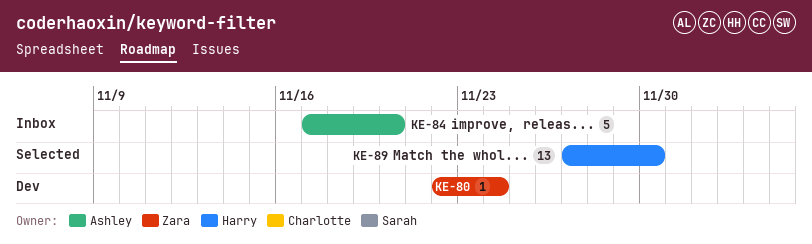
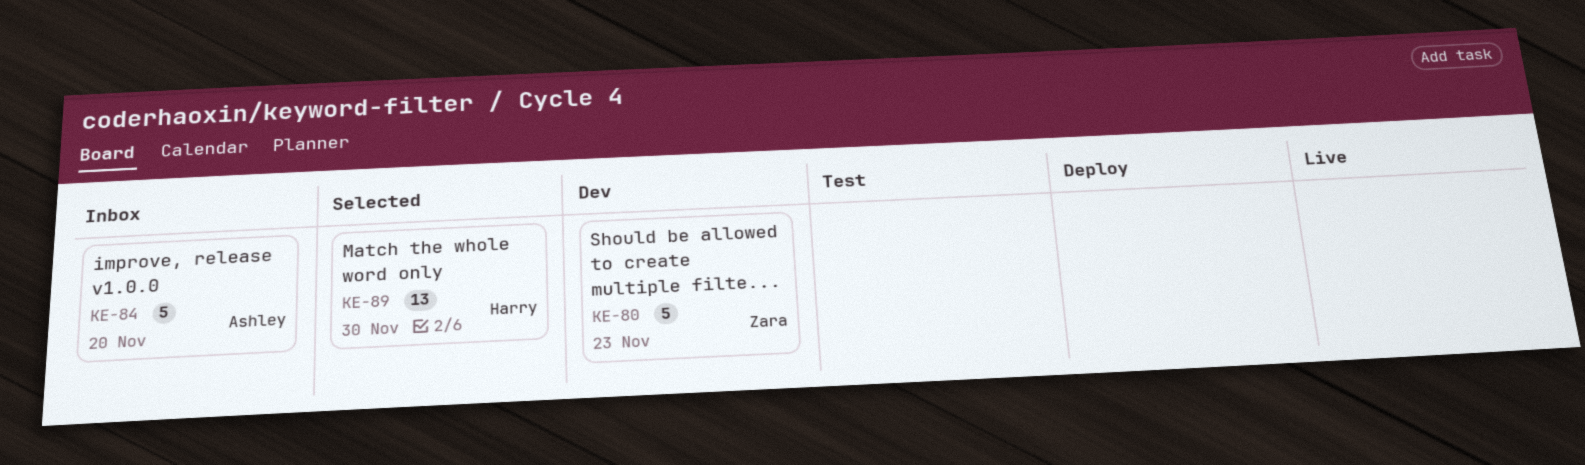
KE-80, estimate: 1 -> 5
KE-80, due: Nov 24 -> Nov 23

